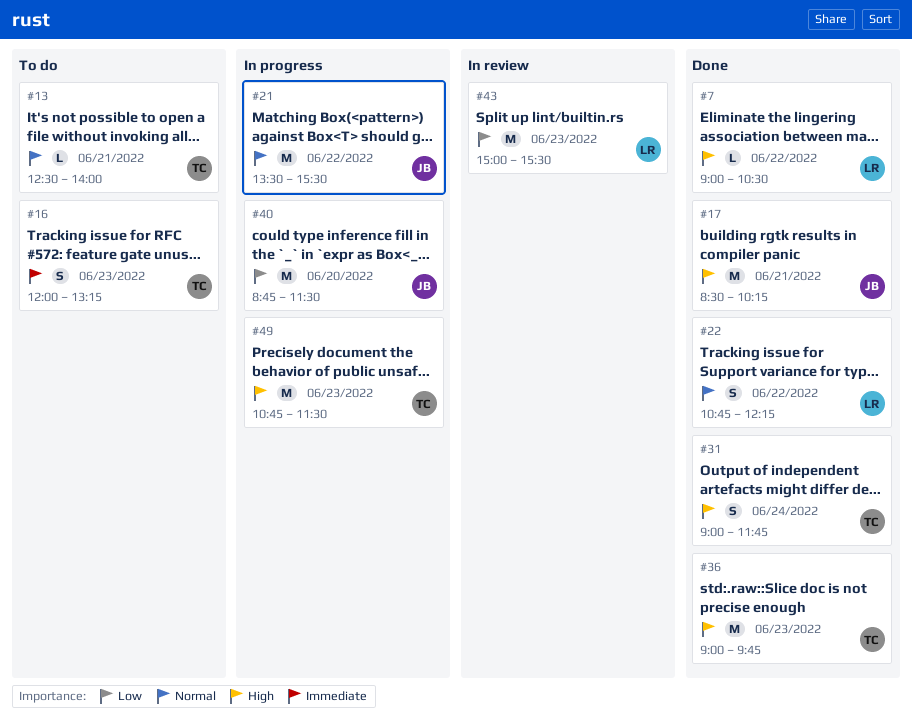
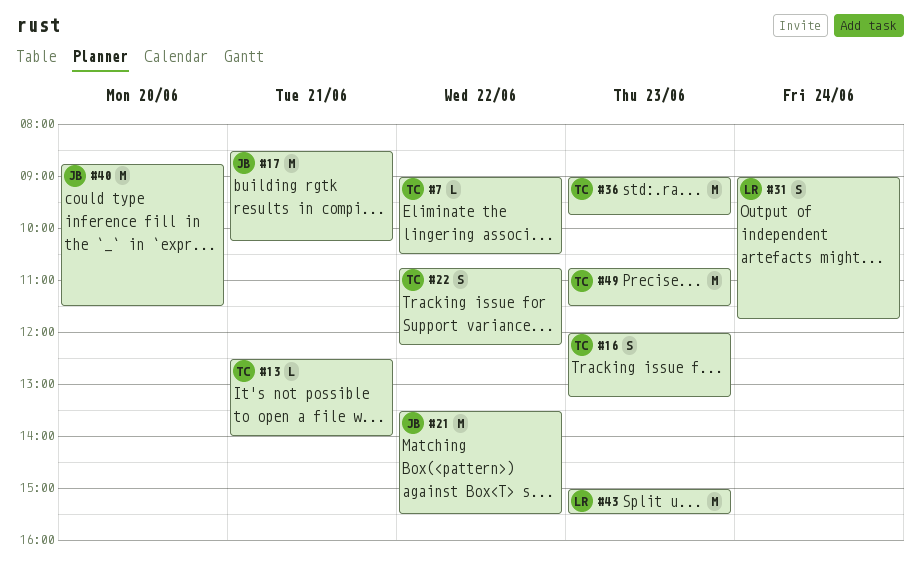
#7, owner: LR -> TC
#22, owner: LR -> TC
#31, owner: TC -> LR

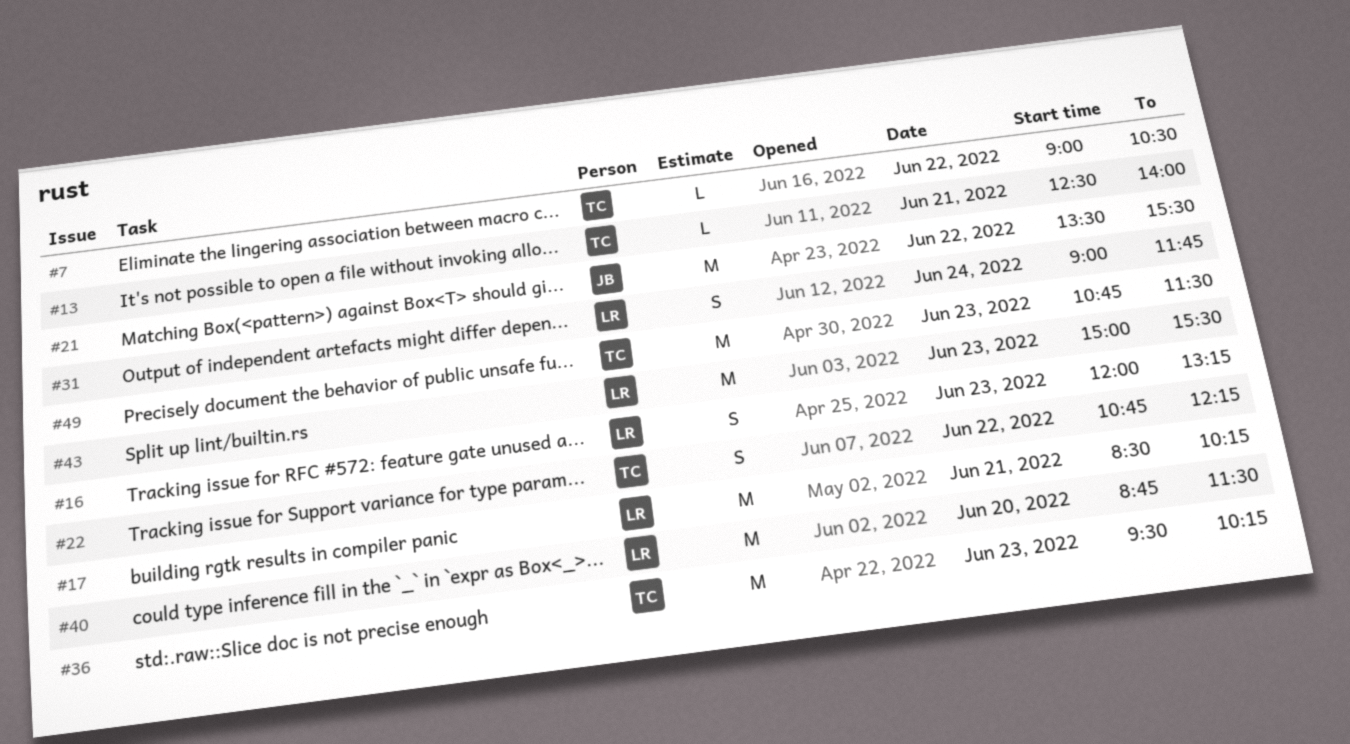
#16, owner: TC -> LR
#17, owner: JB -> LR
#36, begins: 09:00 -> 09:30
#36, ends: 09:45 -> 10:15
#40, owner: JB -> LR

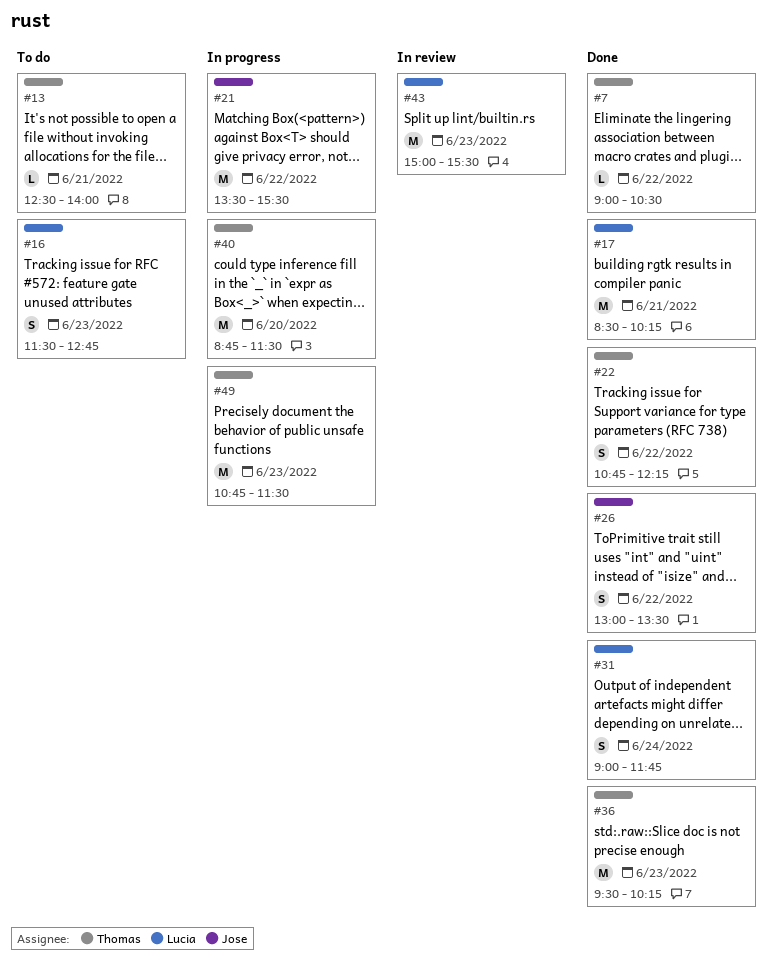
#16, begins: 12:00 -> 11:30
#16, ends: 13:15 -> 12:45
#26: none -> present
#40, owner: Lucia -> Thomas

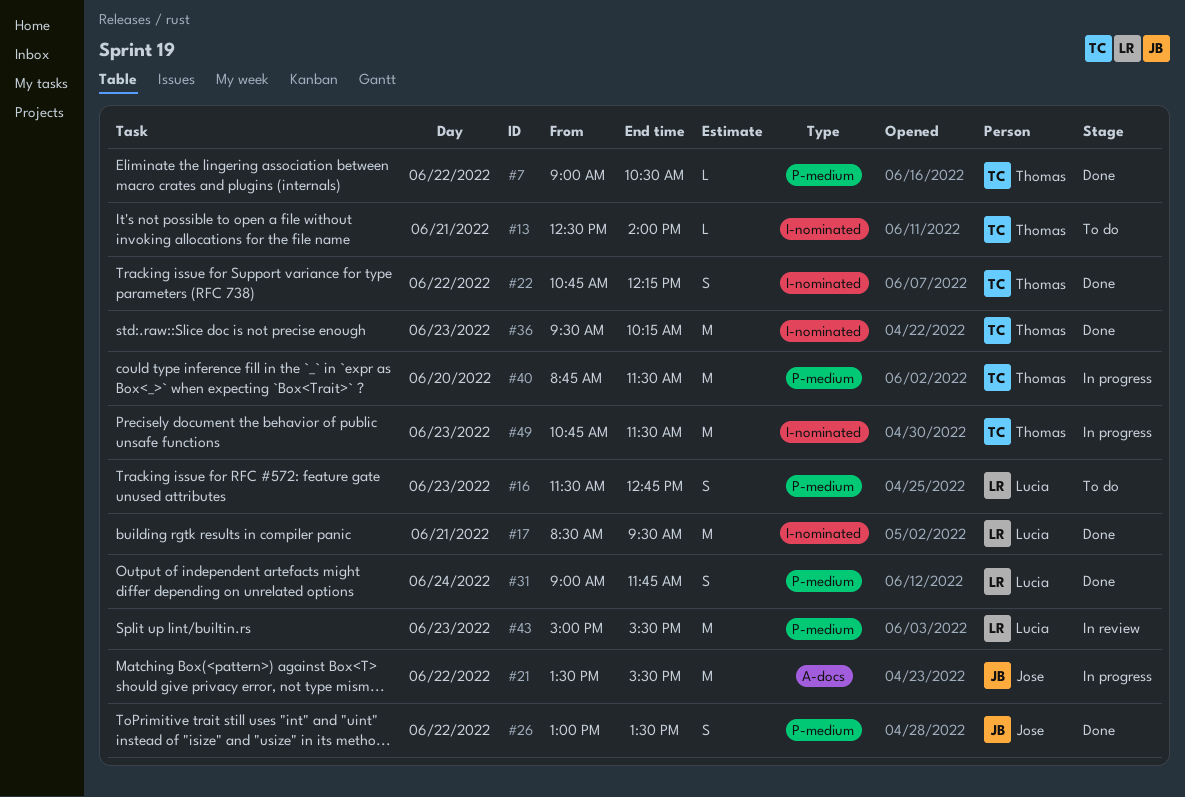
#17, ends: 10:15 -> 09:30

